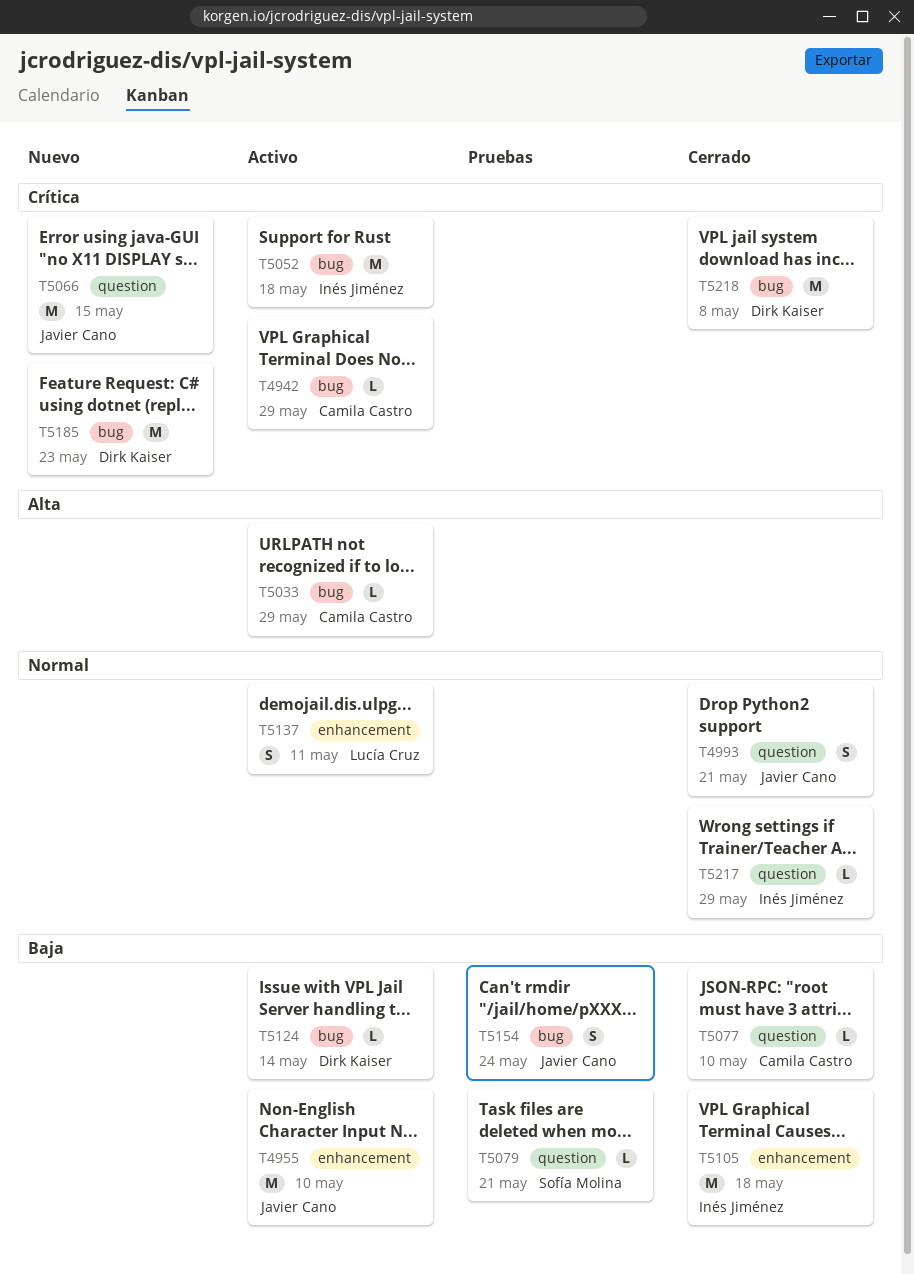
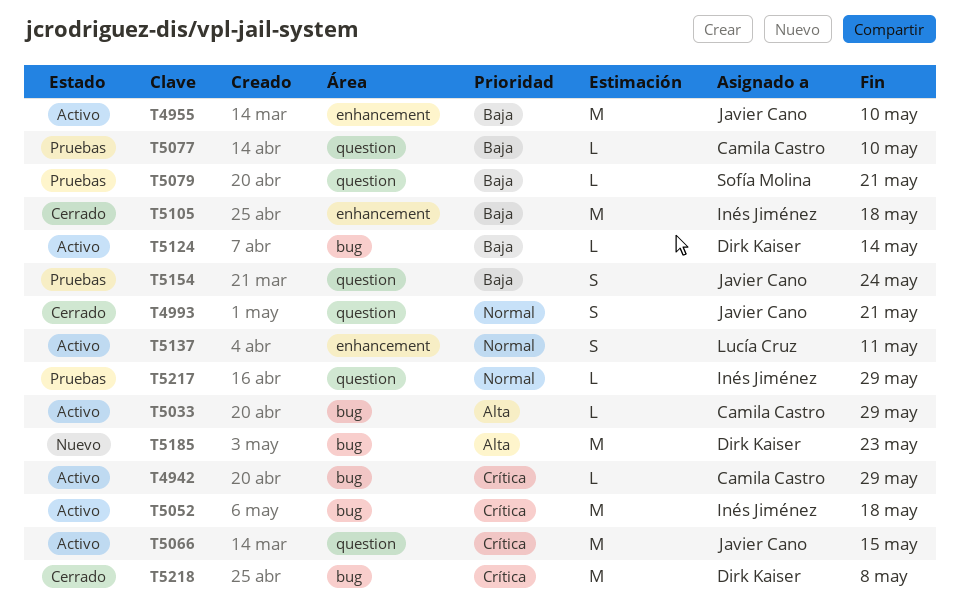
T5066, status: Nuevo -> Activo
T5077, status: Cerrado -> Pruebas
T5154, label: bug -> question
T5185, priority: Crítica -> Alta
T5217, status: Cerrado -> Pruebas

